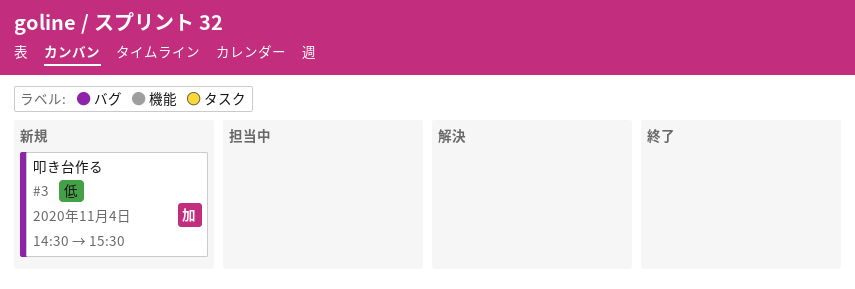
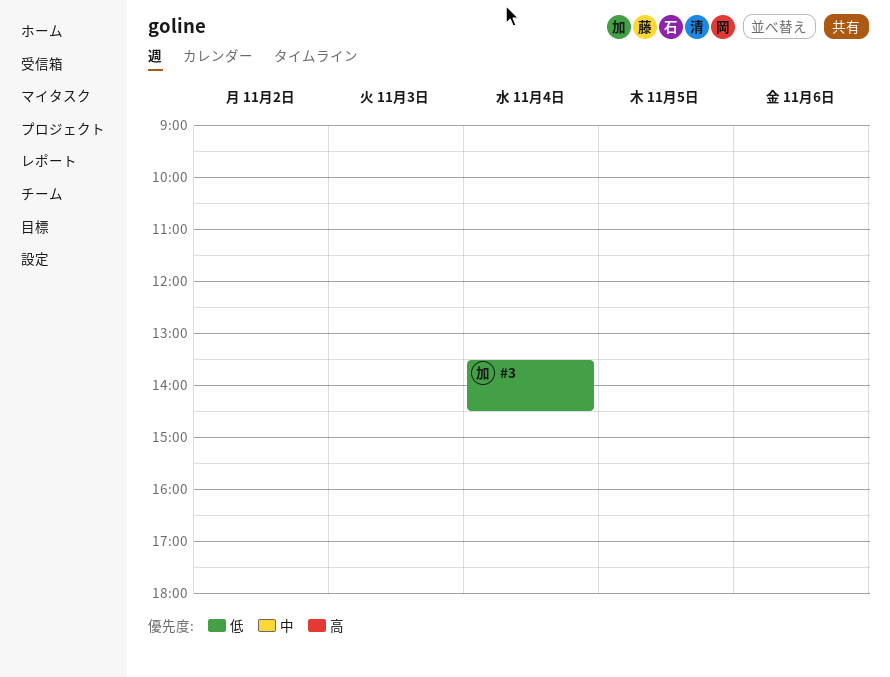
#3, begins: 14:30 -> 13:30
#3, ends: 15:30 -> 14:30

